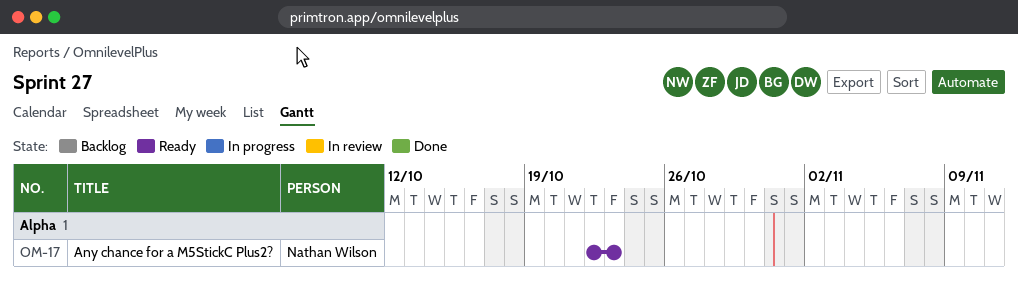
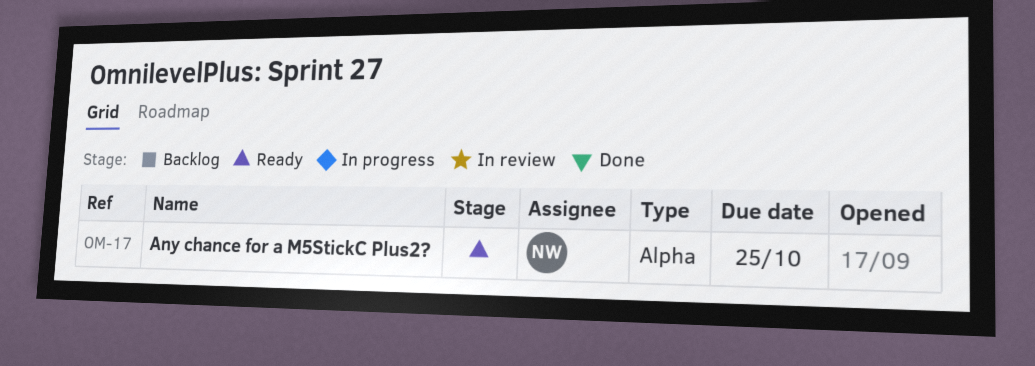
OM-17, due: Oct 23 -> Oct 25

